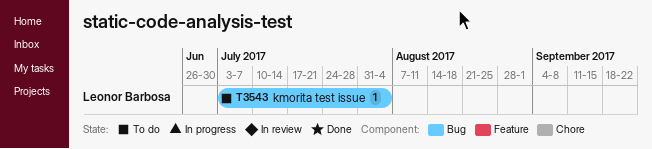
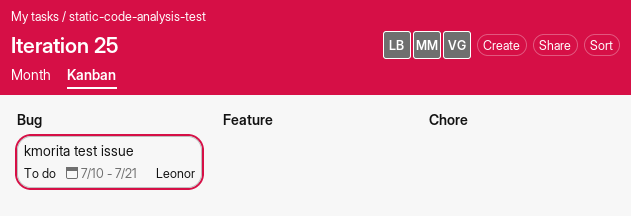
kmorita test issue, start: Jul 3 -> Jul 10
kmorita test issue, due: Aug 4 -> Jul 21

